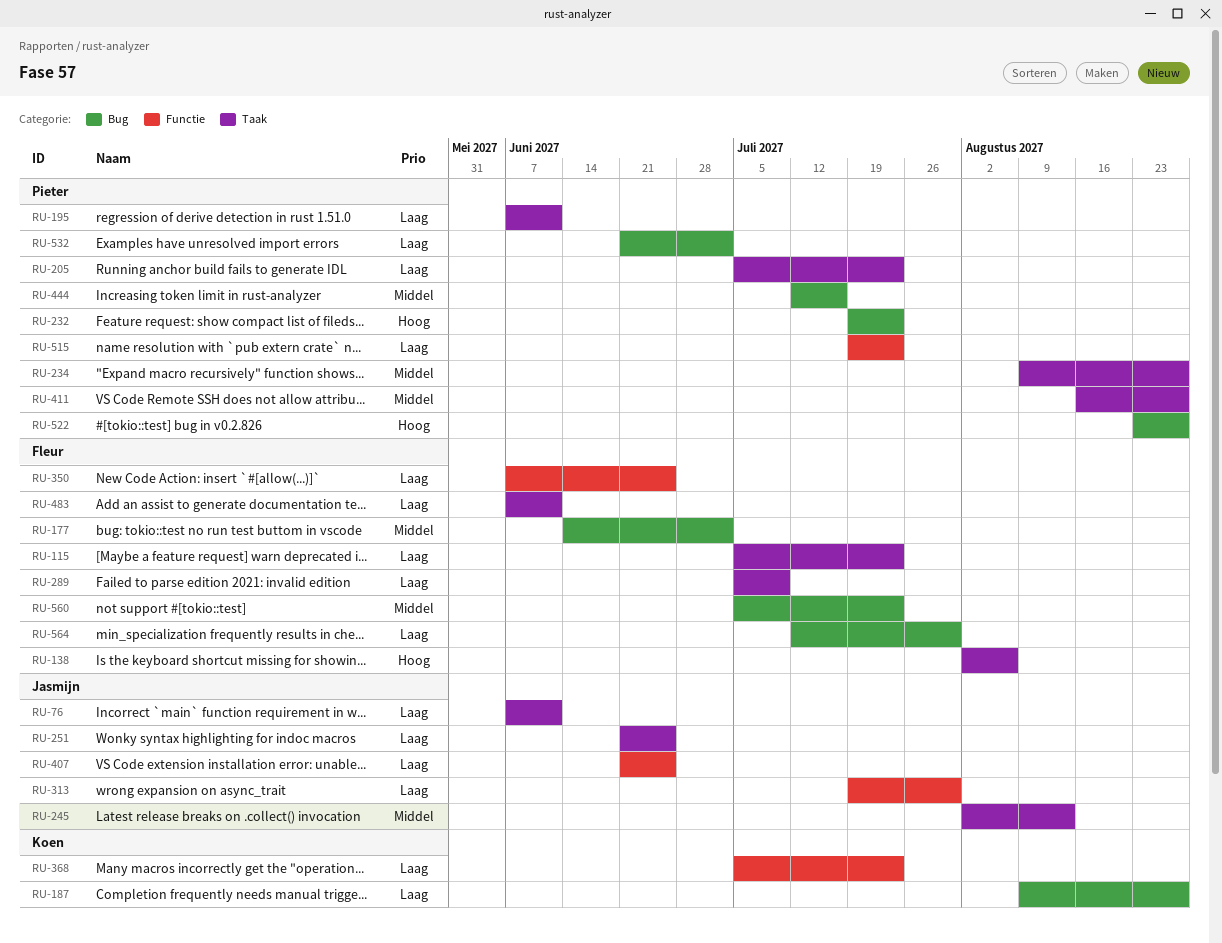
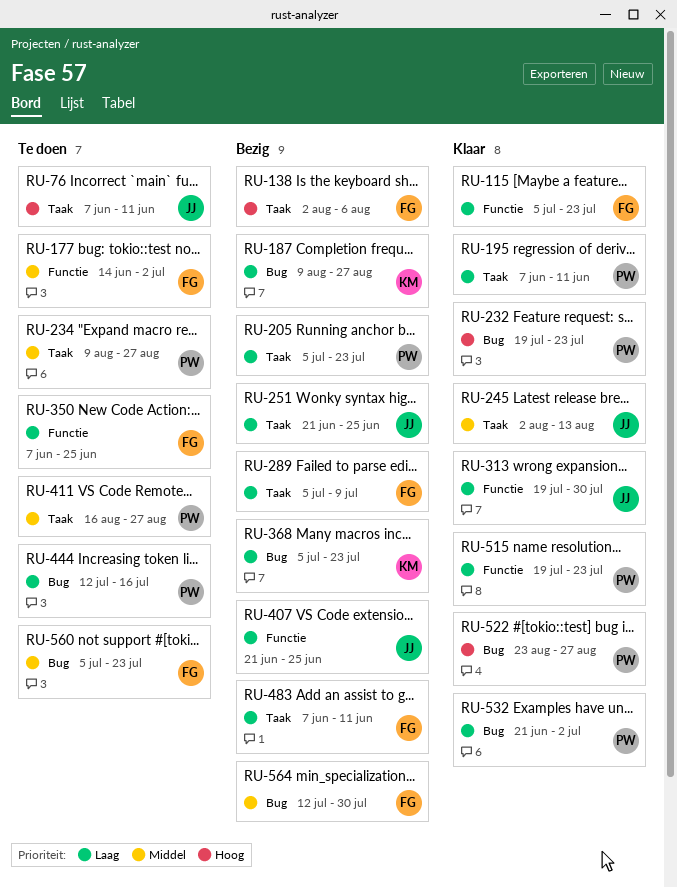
RU-76, priority: Laag -> Hoog
RU-115, label: Taak -> Functie
RU-177, label: Bug -> Functie
RU-368, label: Functie -> Bug
RU-444, priority: Middel -> Laag
RU-564, priority: Laag -> Middel

